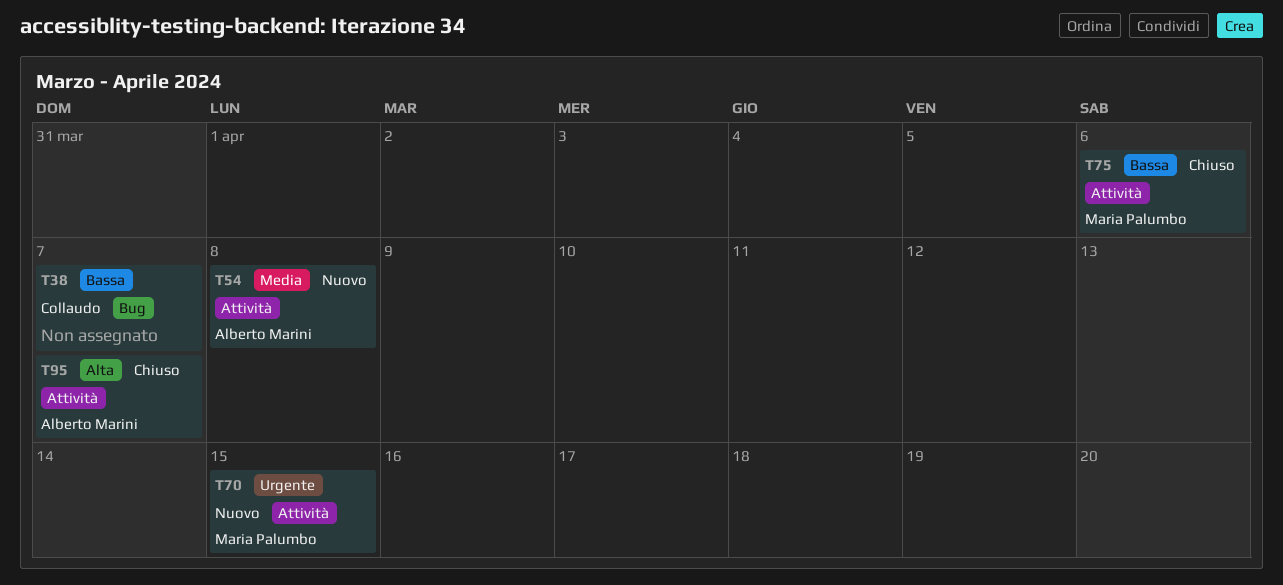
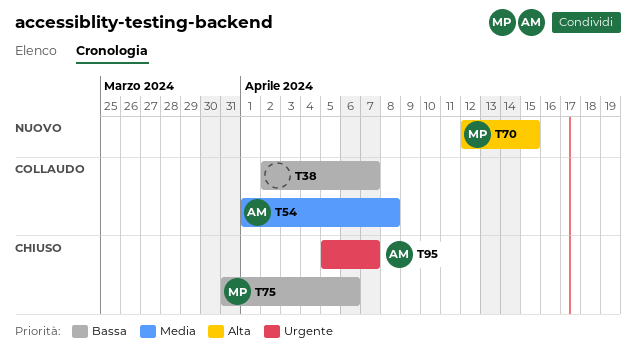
T54, status: Nuovo -> Collaudo
T70, priority: Urgente -> Alta
T95, priority: Alta -> Urgente

